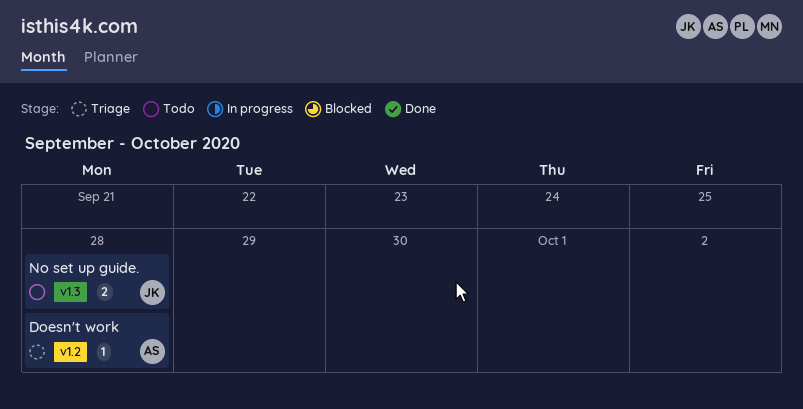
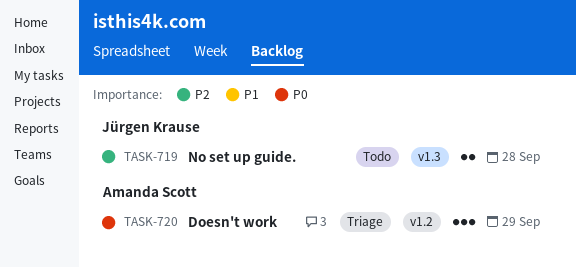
Doesn't work, estimate: 1 -> 3
Doesn't work, due: Sep 28 -> Sep 29

